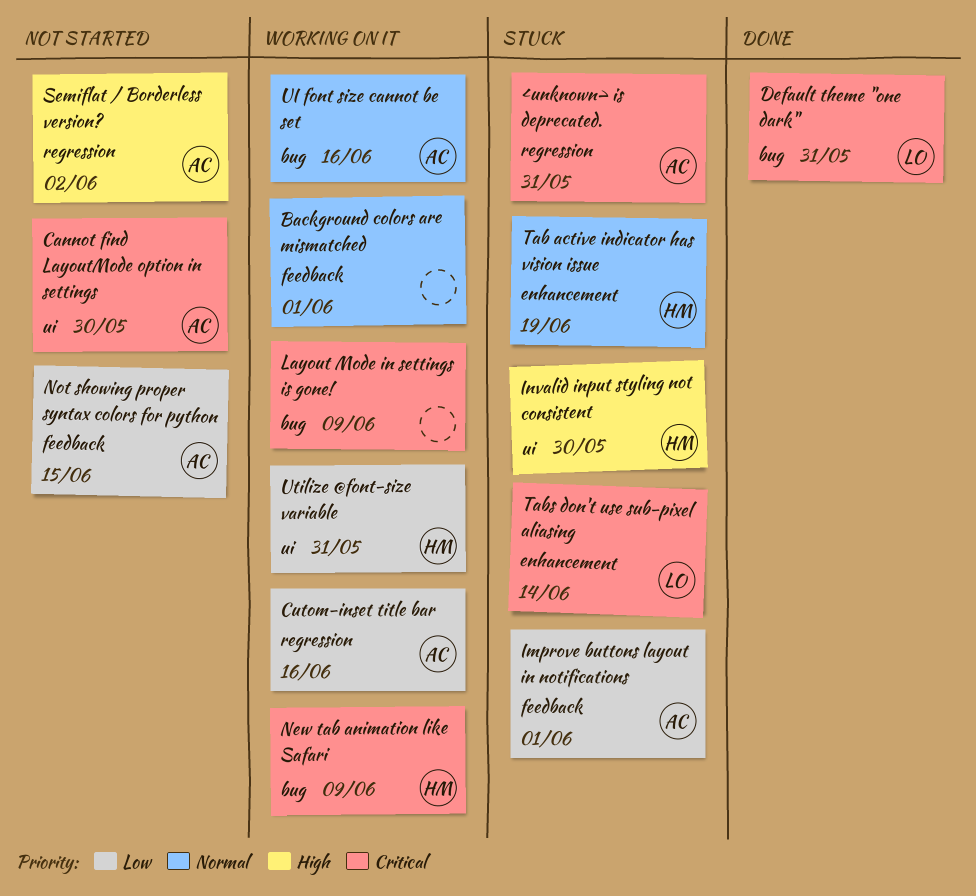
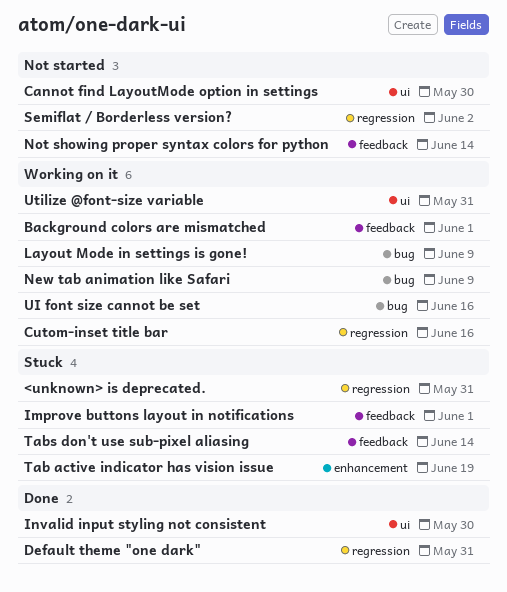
Default theme "one dark", label: bug -> regression
Invalid input styling not consistent, status: Stuck -> Done
Not showing proper syntax colors for python, due: Jun 15 -> Jun 14
Tabs don't use sub-pixel aliasing, label: enhancement -> feedback

